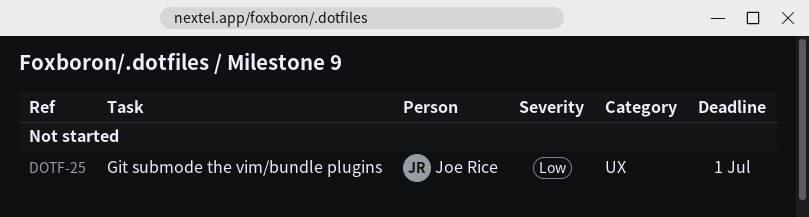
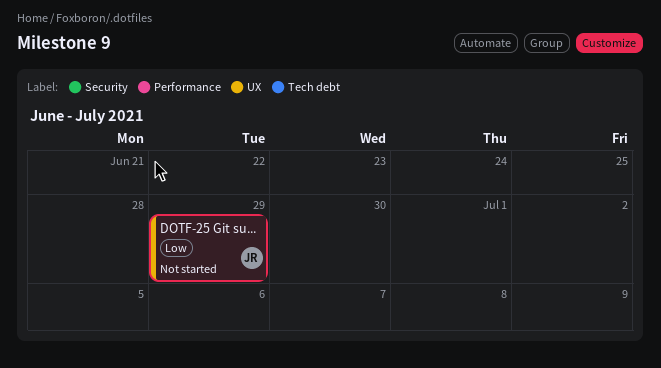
DOTF-25, due: Jul 1 -> Jun 29

